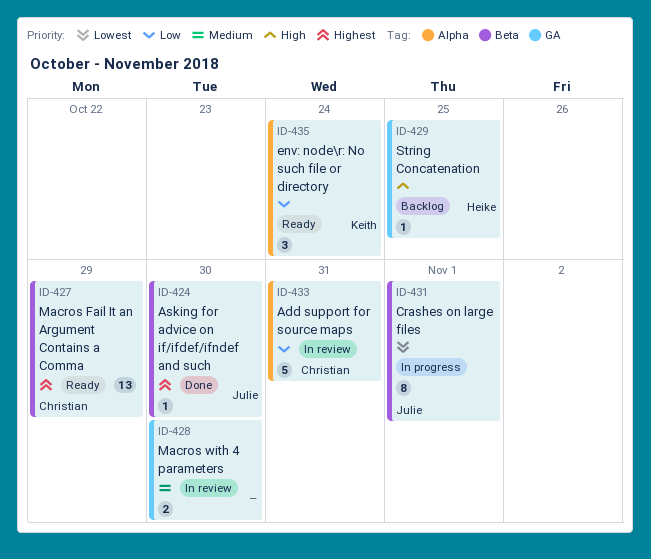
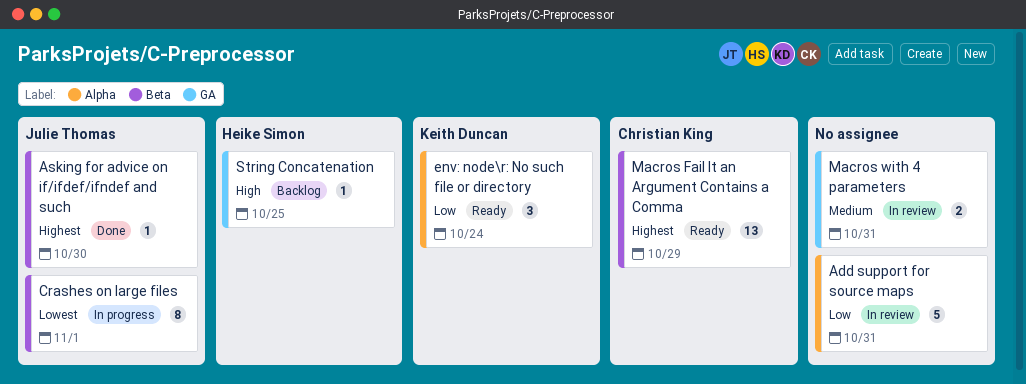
Add support for source maps, owner: Christian King -> none
Macros with 4 parameters, due: Oct 30 -> Oct 31

